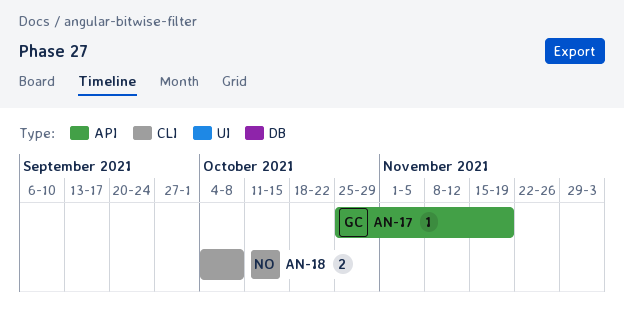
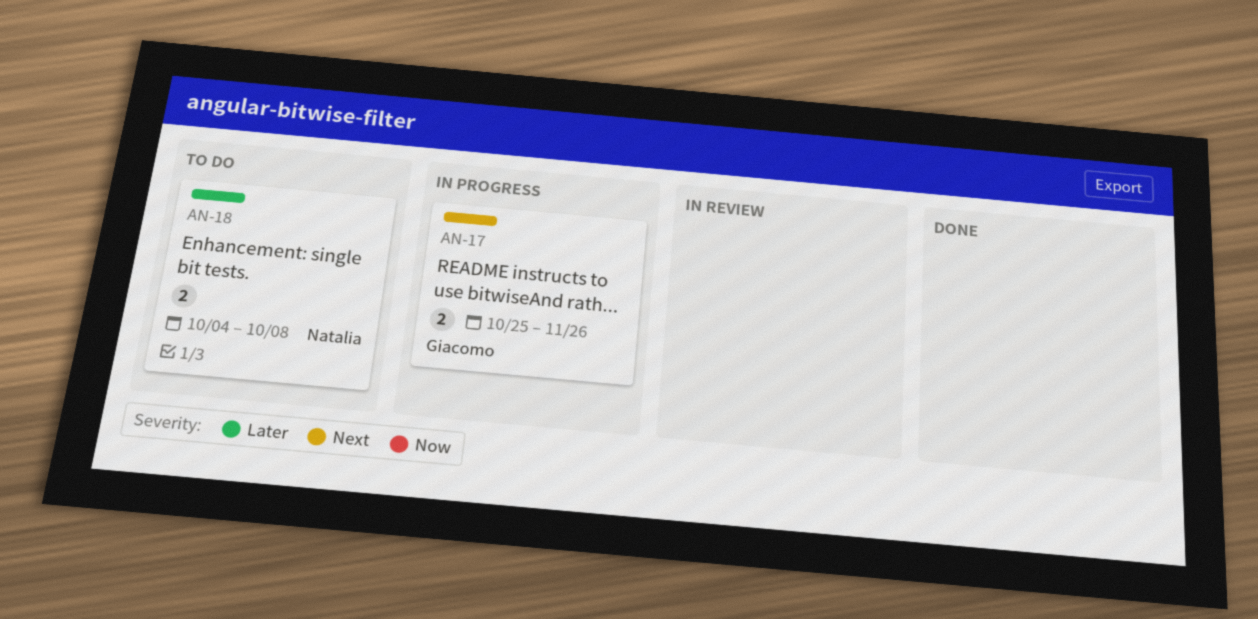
AN-17, estimate: 1 -> 2
AN-17, due: Nov 19 -> Nov 26

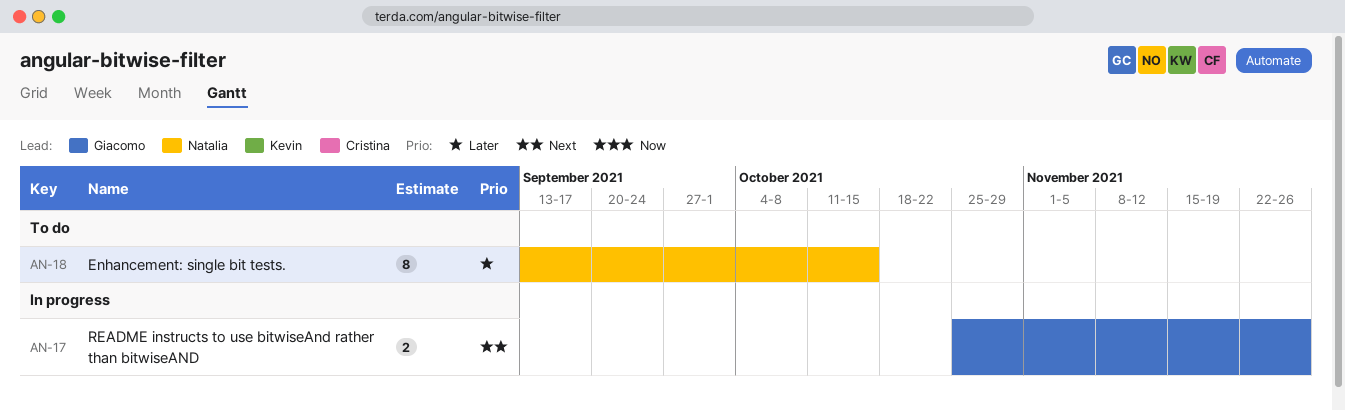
AN-18, estimate: 2 -> 8
AN-18, start: Oct 4 -> Sep 13
AN-18, due: Oct 8 -> Oct 15

